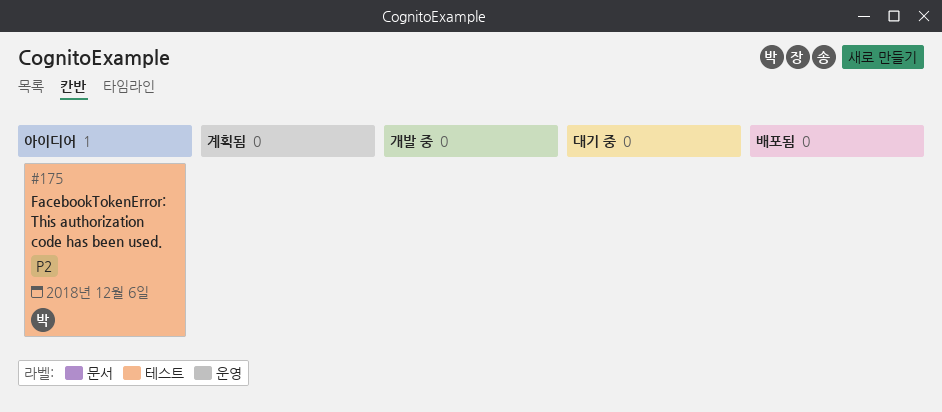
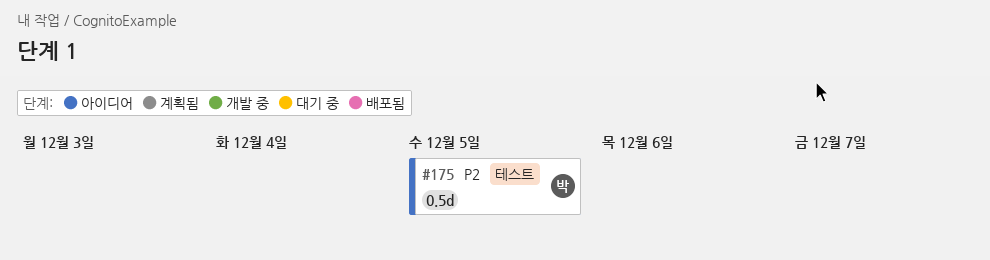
#175, due: Dec 6 -> Dec 5

